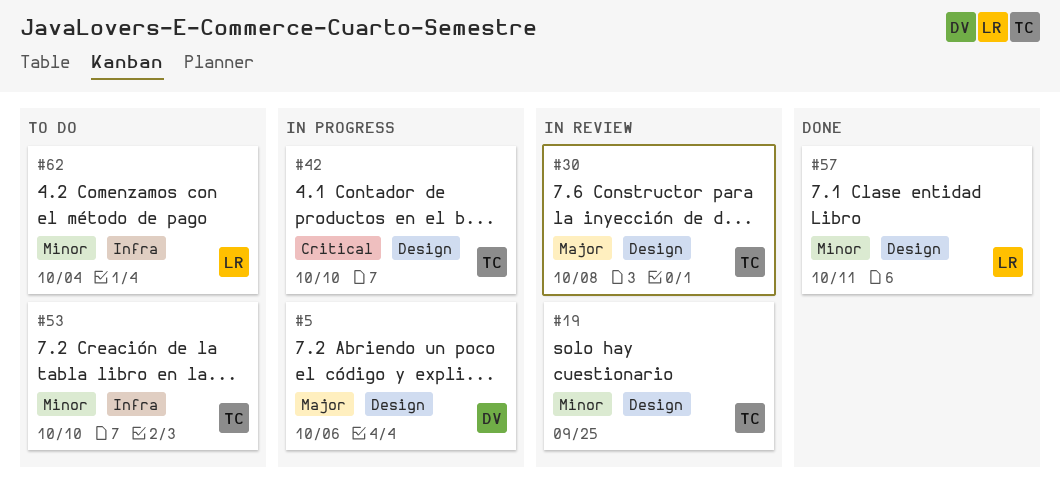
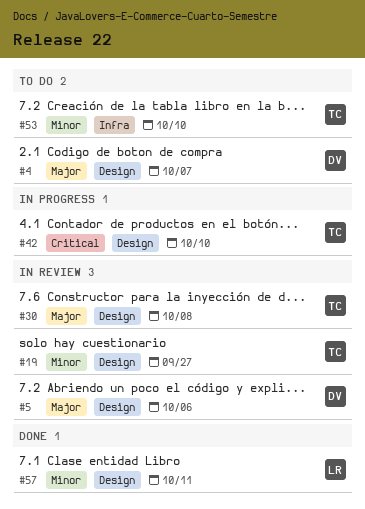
#4: none -> present
#5, status: In progress -> In review
#19, due: Sep 25 -> Sep 27
#62: present -> none

